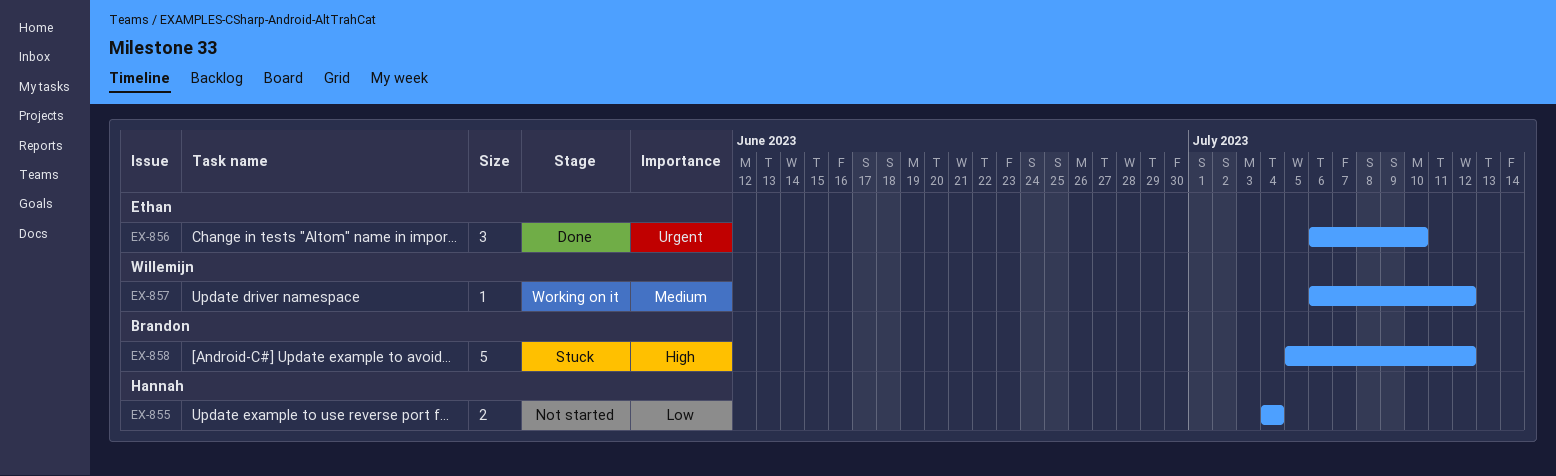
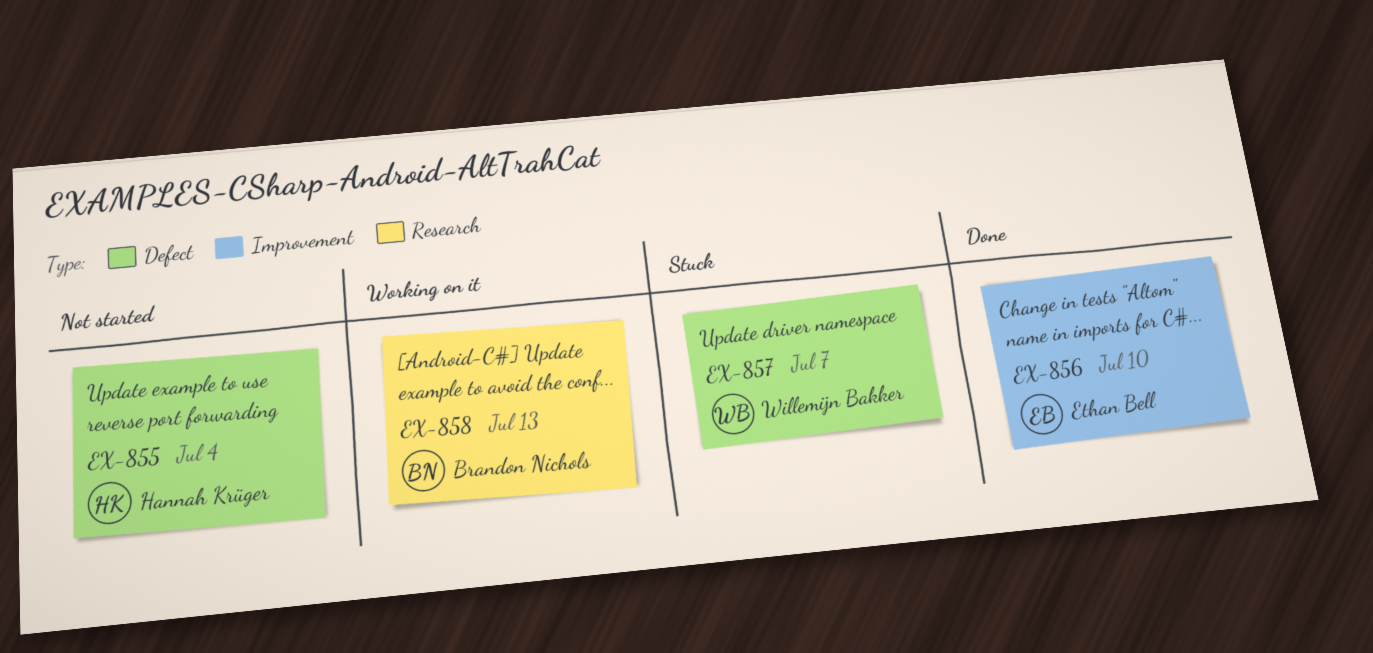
EX-857, status: Working on it -> Stuck
EX-857, due: Jul 12 -> Jul 7
EX-858, status: Stuck -> Working on it
EX-858, due: Jul 12 -> Jul 13

